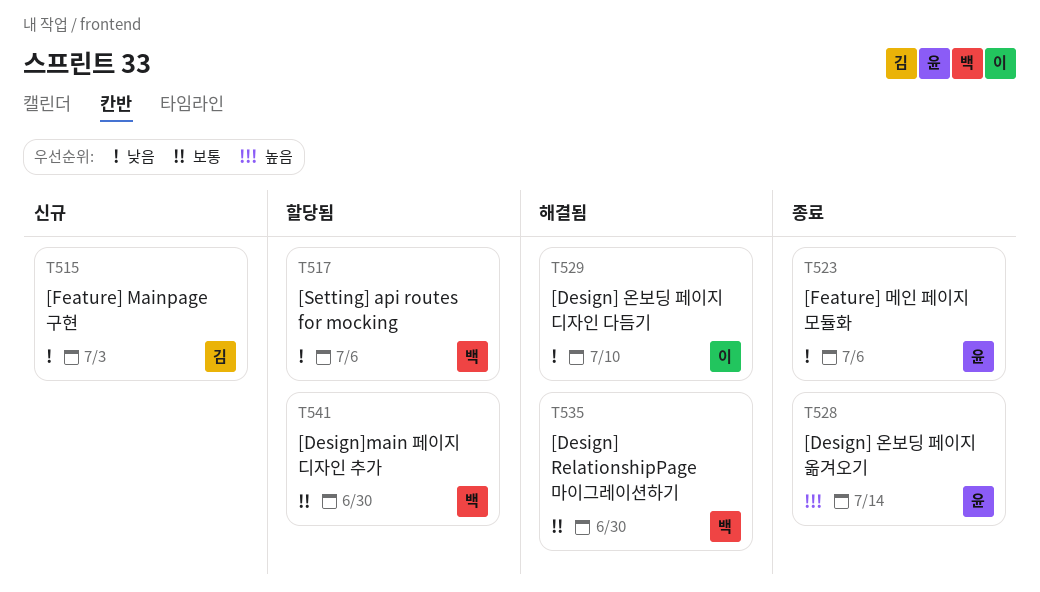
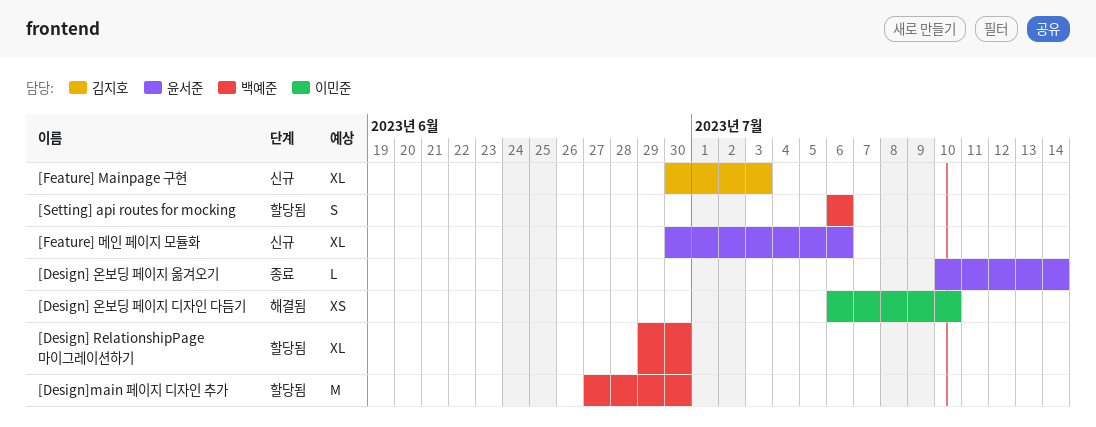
[Design] RelationshipPage 마이그레이션하기, status: 해결됨 -> 할당됨
[Feature] 메인 페이지 모듈화, status: 종료 -> 신규

